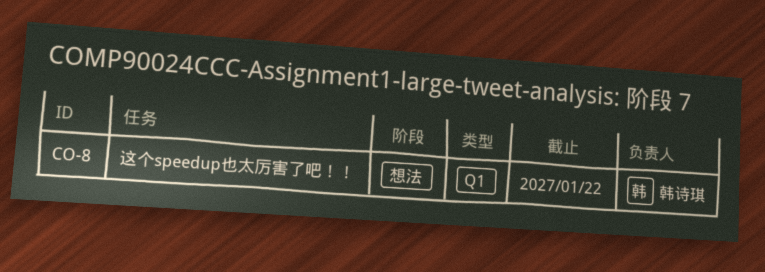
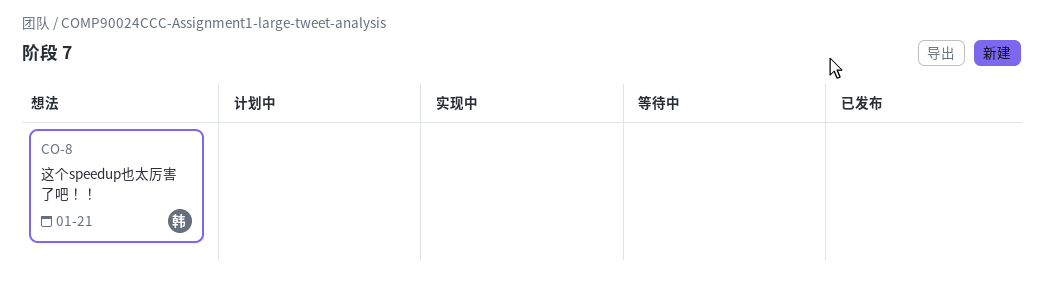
CO-8, due: Jan 22 -> Jan 21

